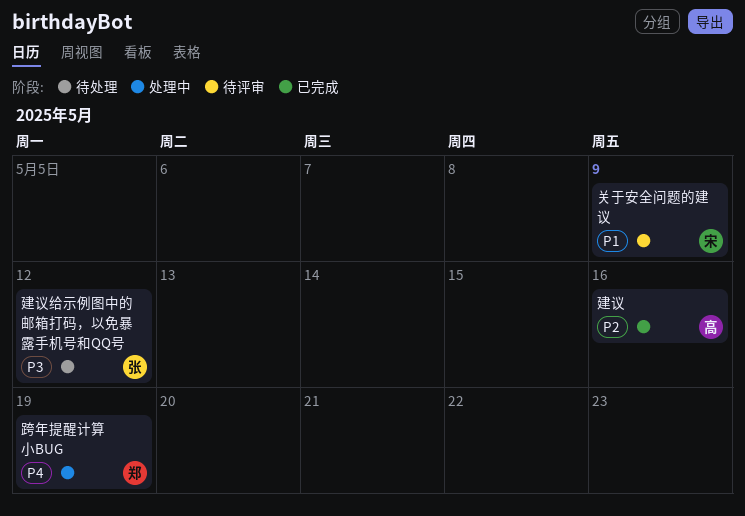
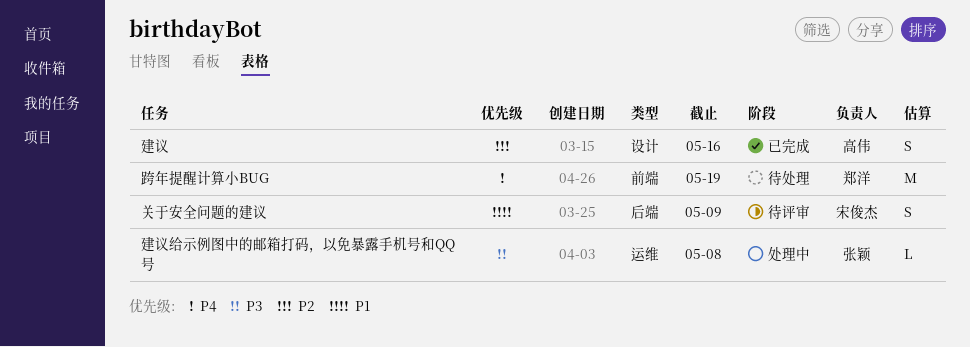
建议给示例图中的邮箱打码，以免暴露手机号和QQ号, status: 待处理 -> 处理中
建议给示例图中的邮箱打码，以免暴露手机号和QQ号, due: May 12 -> May 8
跨年提醒计算小BUG, status: 处理中 -> 待处理

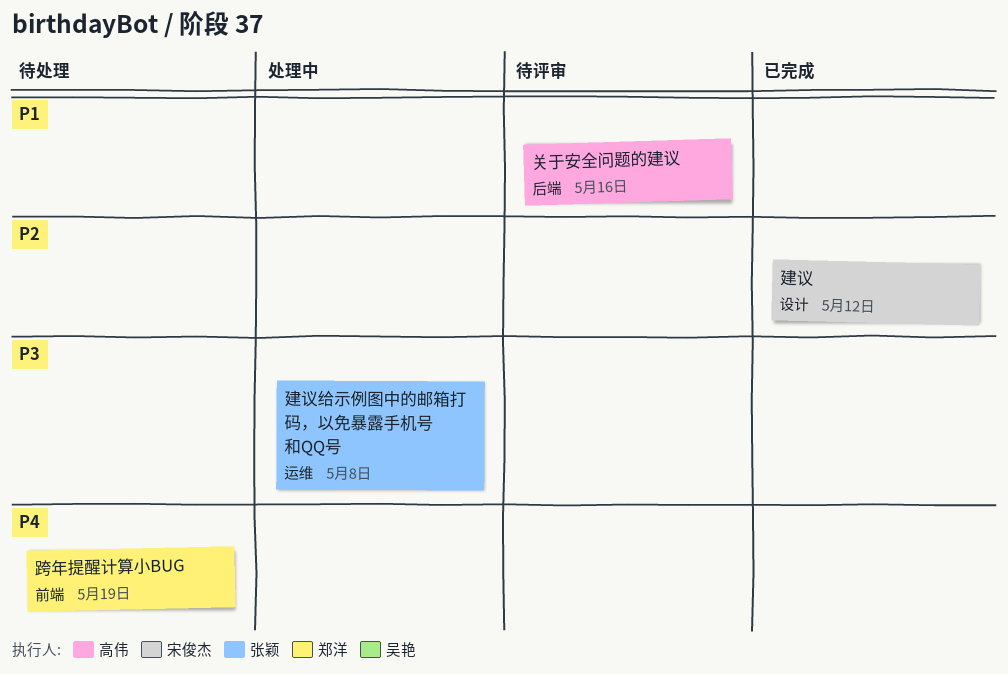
关于安全问题的建议, owner: 宋俊杰 -> 高伟
关于安全问题的建议, due: May 9 -> May 16
建议, owner: 高伟 -> 宋俊杰
建议, due: May 16 -> May 12

